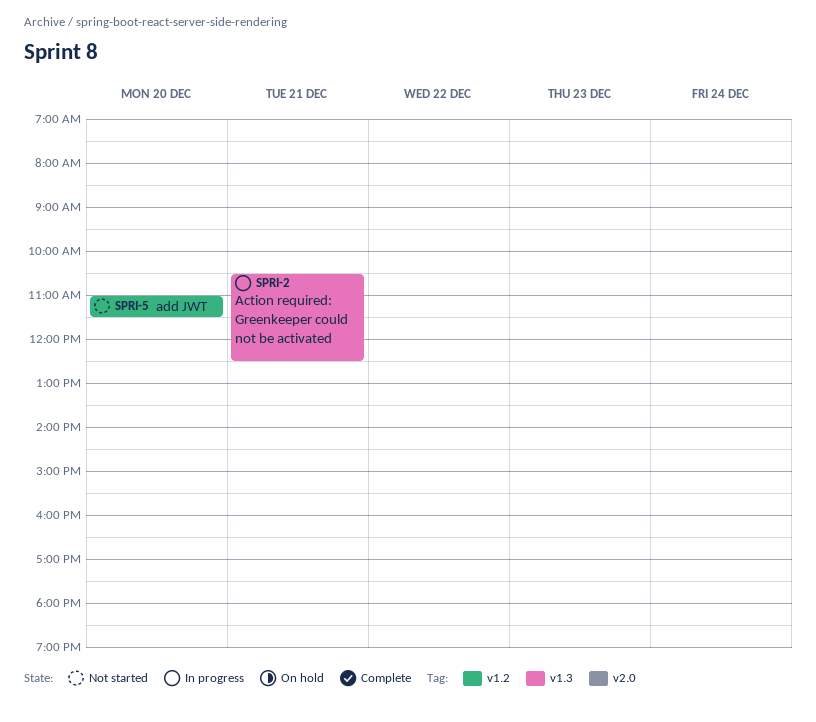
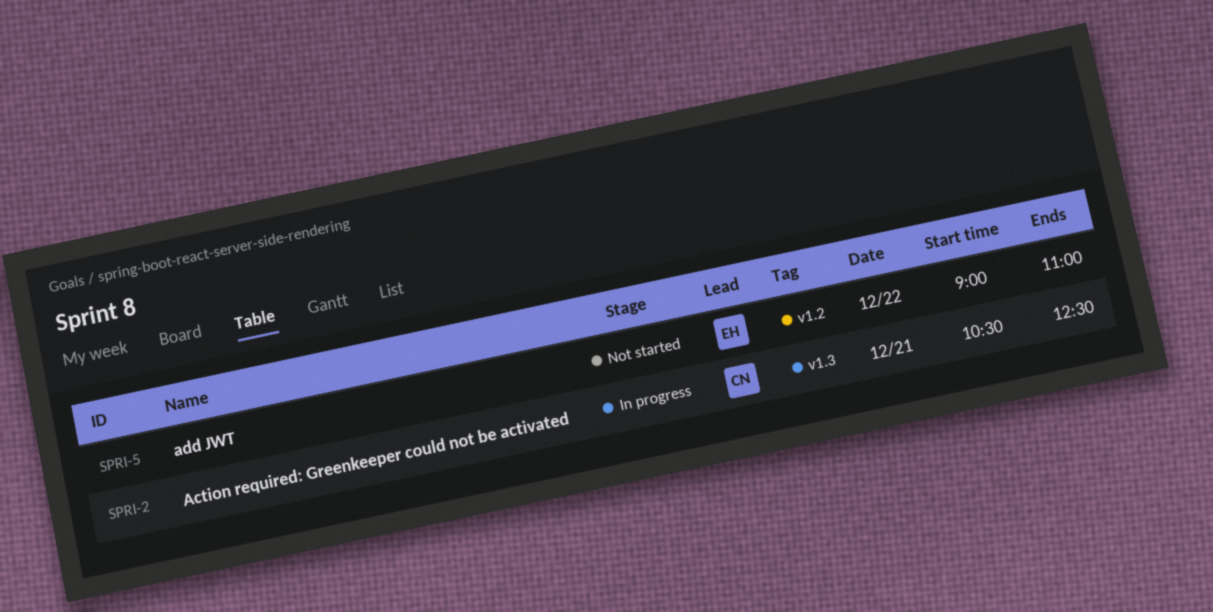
SPRI-5, day: Dec 20 -> Dec 22
SPRI-5, begins: 11:00 -> 09:00
SPRI-5, ends: 11:30 -> 11:00

